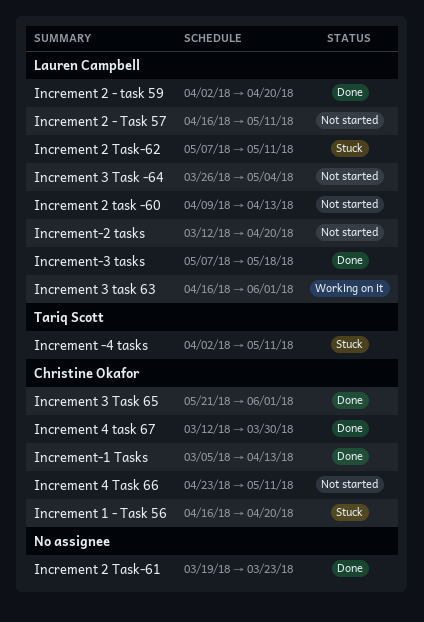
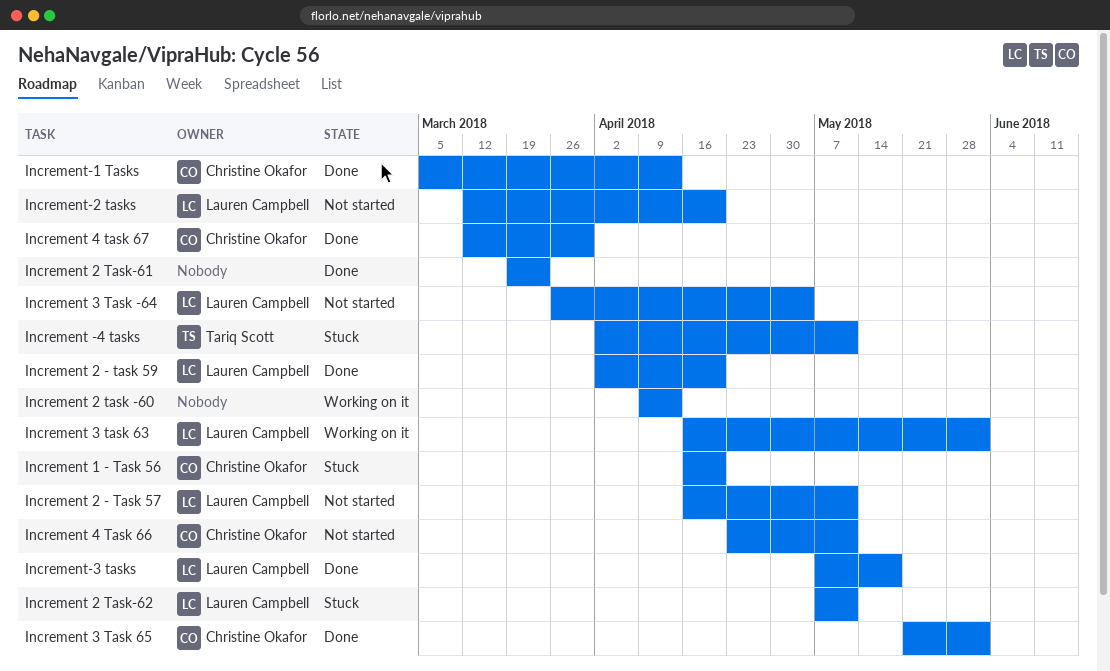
Increment 2 task -60, status: Not started -> Working on it
Increment 2 task -60, owner: Lauren Campbell -> none

